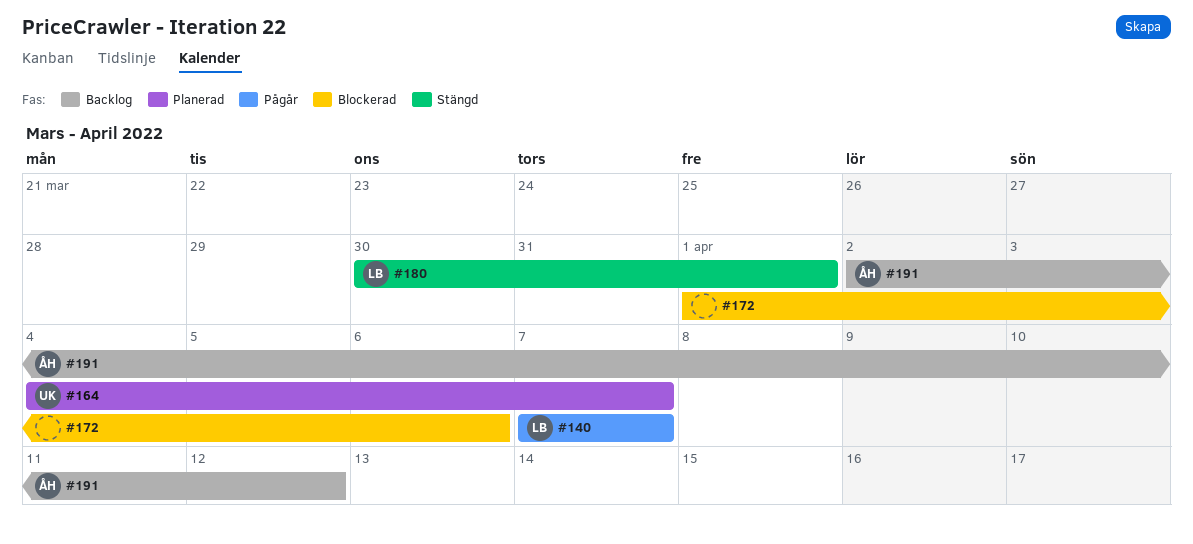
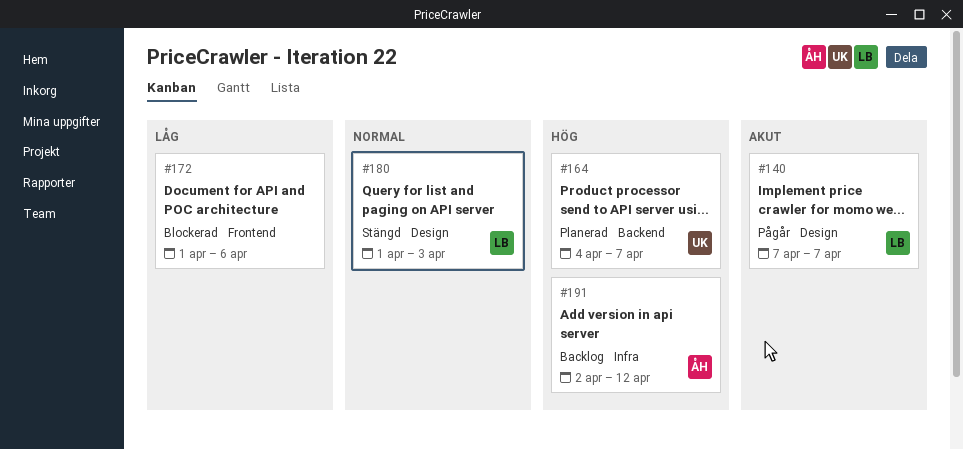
#180, start: Mar 30 -> Apr 1
#180, due: Apr 1 -> Apr 3

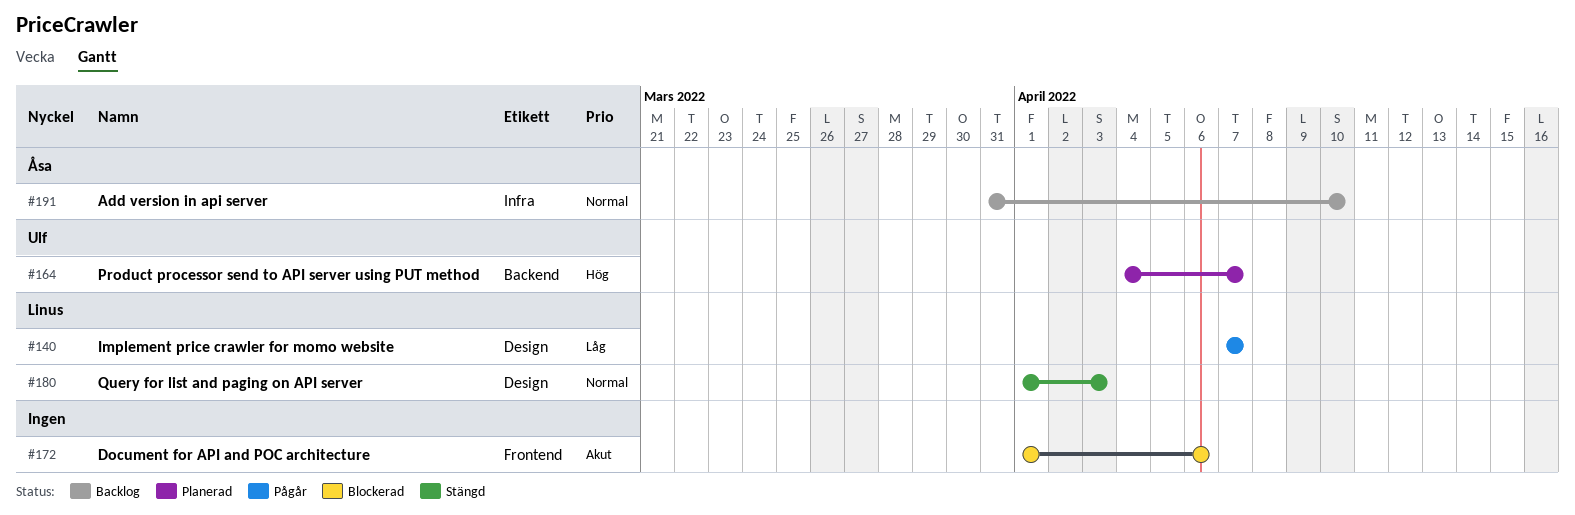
#140, priority: Akut -> Låg
#172, priority: Låg -> Akut
#191, priority: Hög -> Normal
#191, start: Apr 2 -> Mar 31
#191, due: Apr 12 -> Apr 10

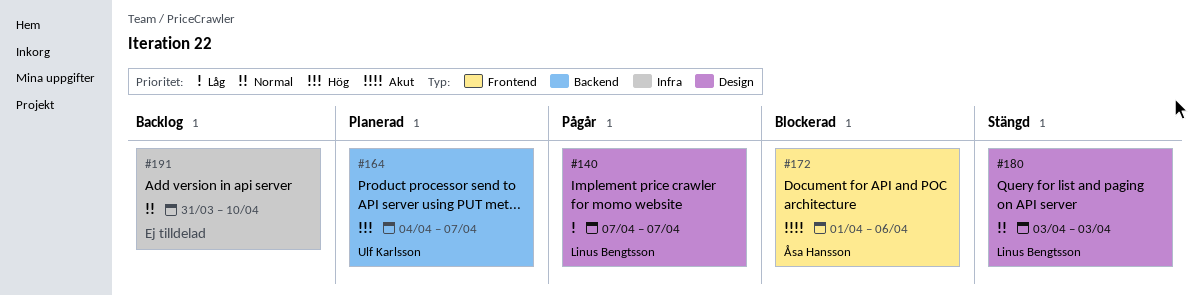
#172, owner: none -> Åsa Hansson
#180, start: Apr 1 -> Apr 3
#191, owner: Åsa Hansson -> none

